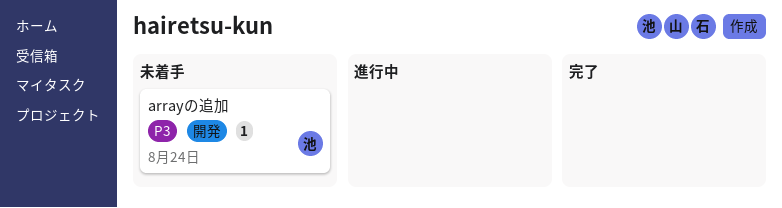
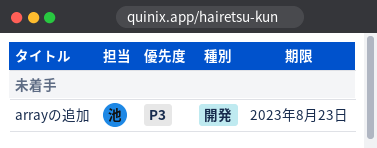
arrayの追加, due: Aug 24 -> Aug 23

